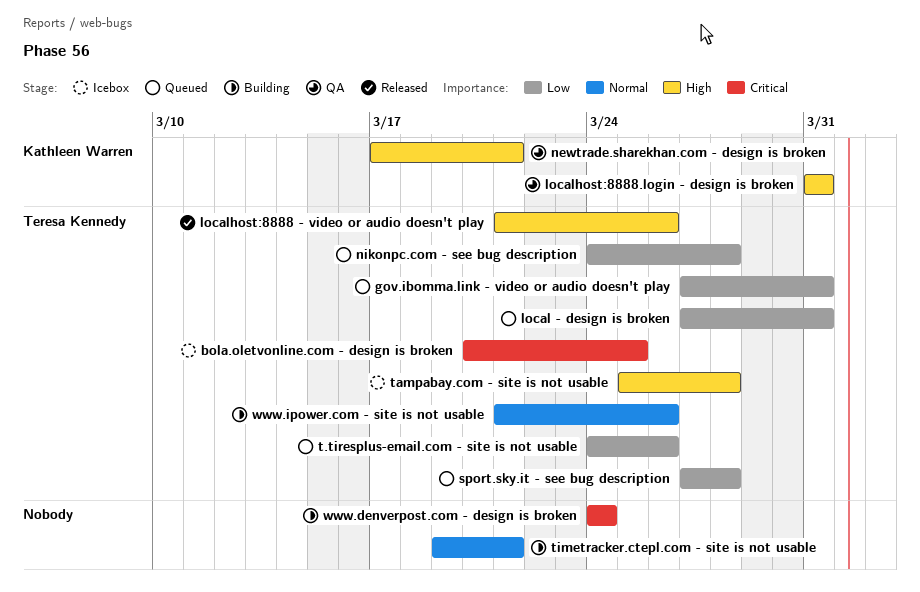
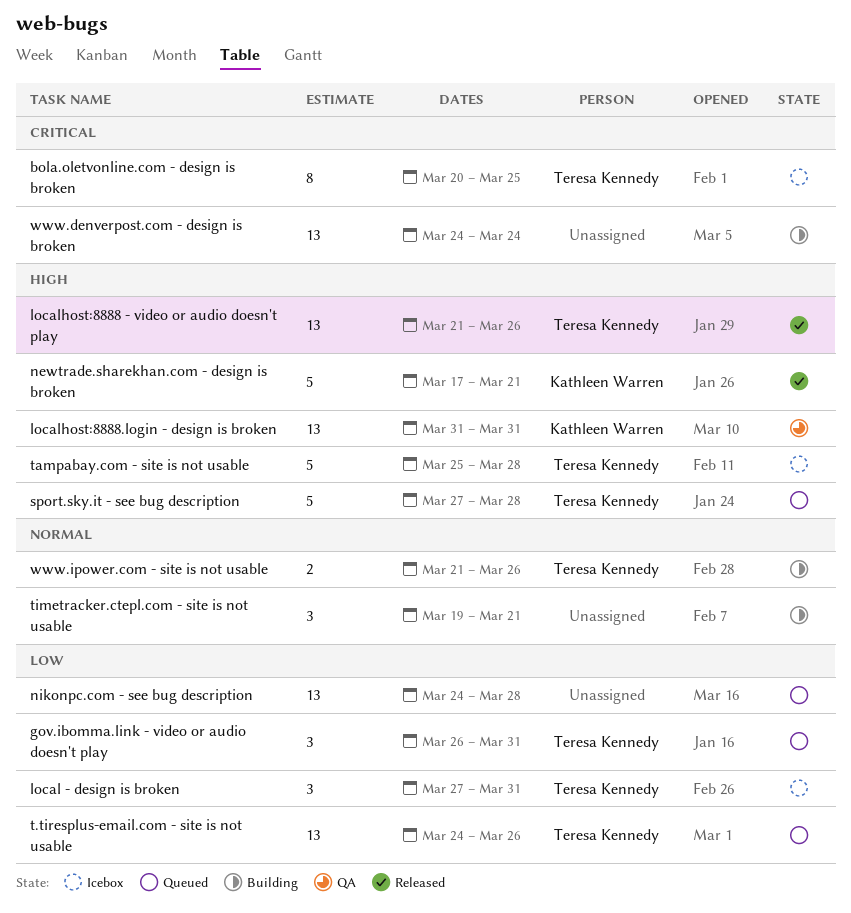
gov.ibomma.link - video or audio doesn't play, start: Mar 27 -> Mar 26
local - design is broken, status: Queued -> Icebox
newtrade.sharekhan.com - design is broken, status: QA -> Released
nikonpc.com - see bug description, owner: Teresa Kennedy -> none
sport.sky.it - see bug description, priority: Low -> High

